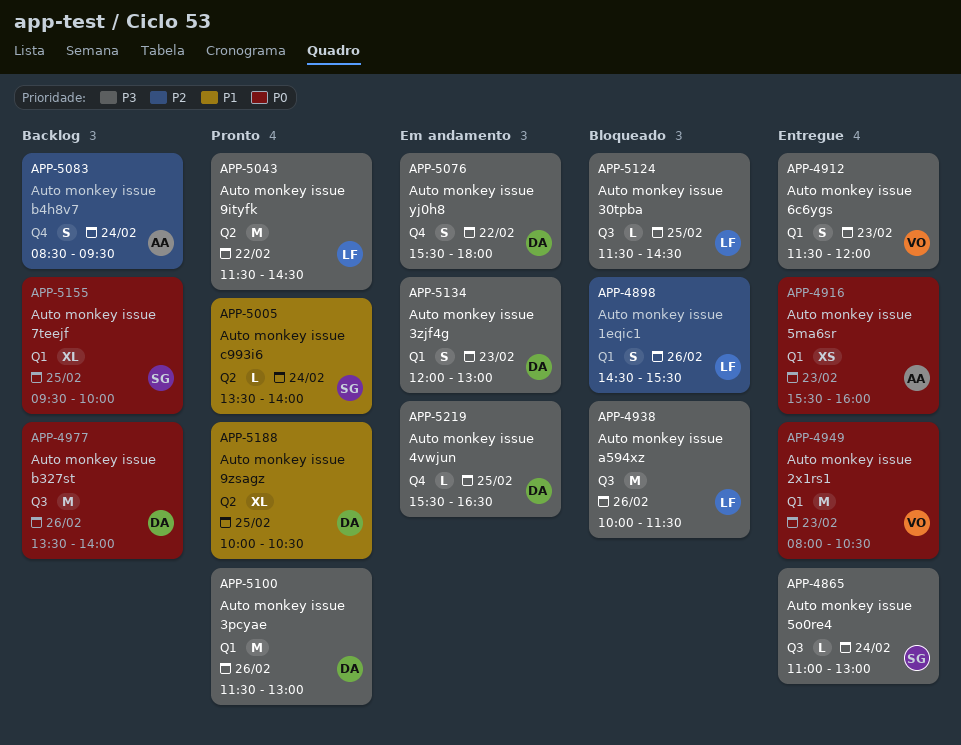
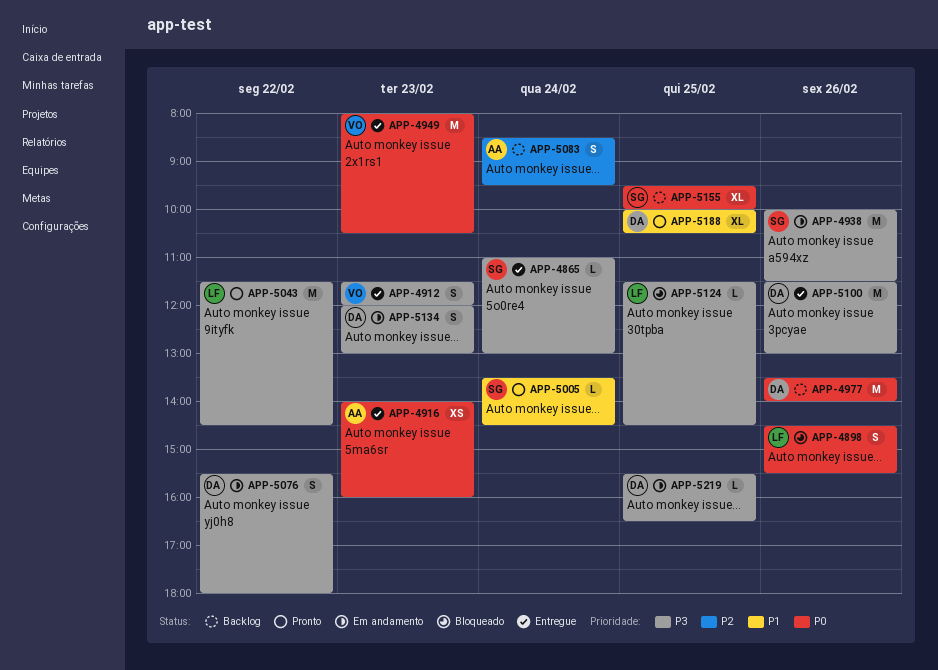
APP-4898, priority: P2 -> P0
APP-4916, begins: 15:30 -> 14:00
APP-4938, status: Bloqueado -> Em andamento
APP-4938, owner: LF -> SG
APP-5005, ends: 14:00 -> 14:30
APP-5100, status: Pronto -> Entregue

